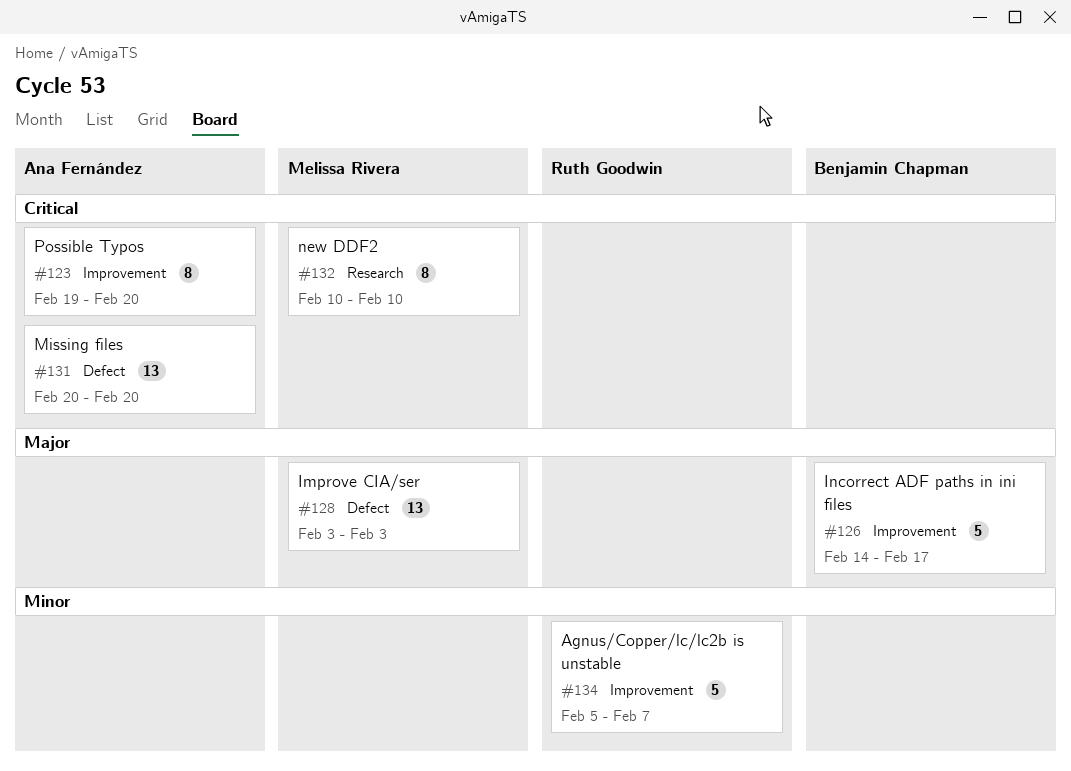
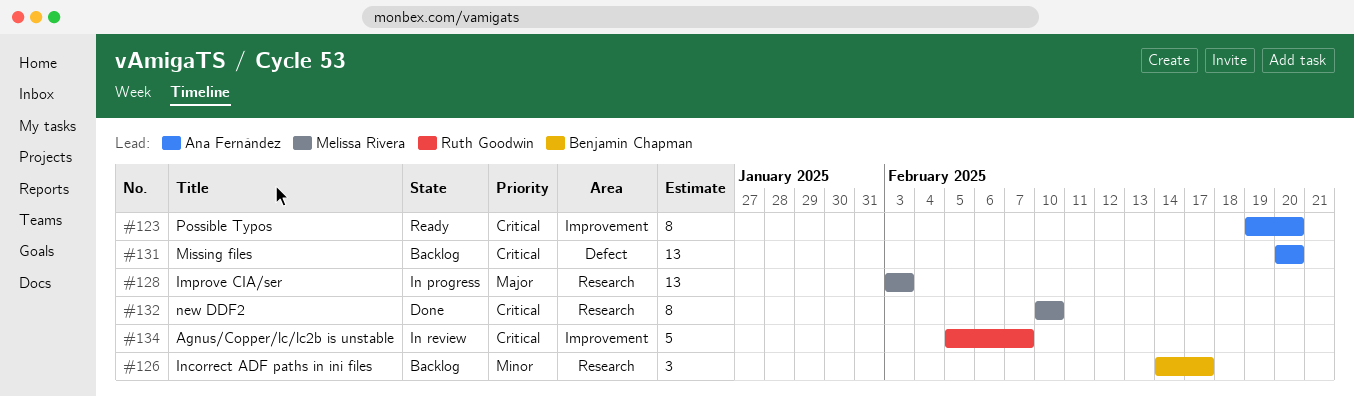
#126, priority: Major -> Minor
#126, label: Improvement -> Research
#126, estimate: 5 -> 3
#128, label: Defect -> Research
#134, priority: Minor -> Critical

